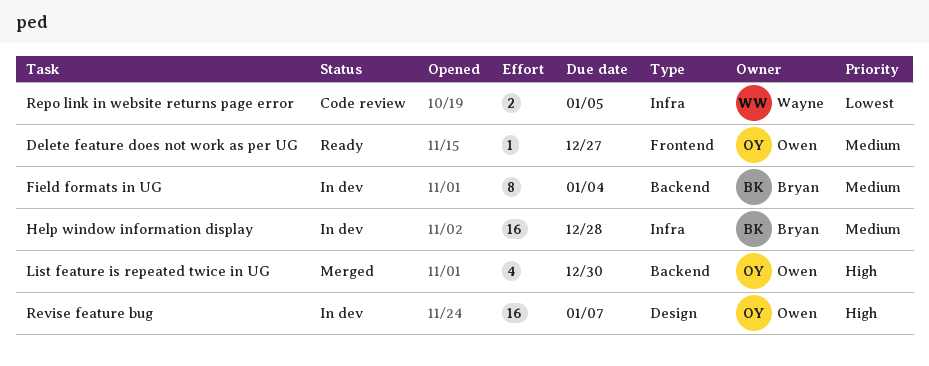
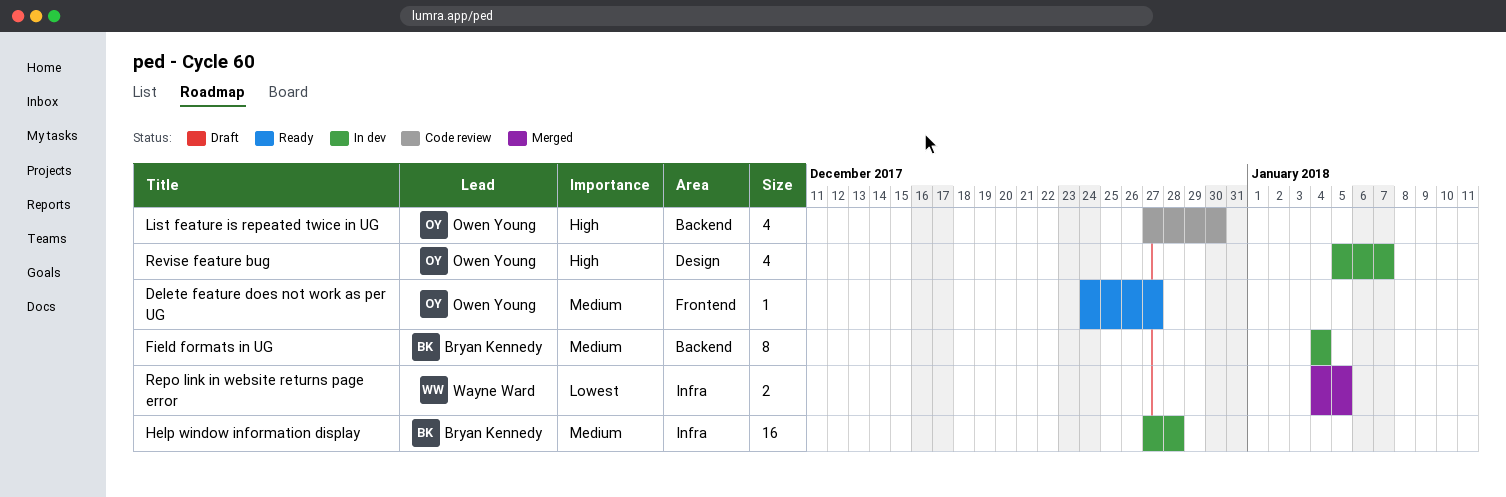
List feature is repeated twice in UG, status: Merged -> Code review
Repo link in website returns page error, status: Code review -> Merged
Revise feature bug, estimate: 16 -> 4

